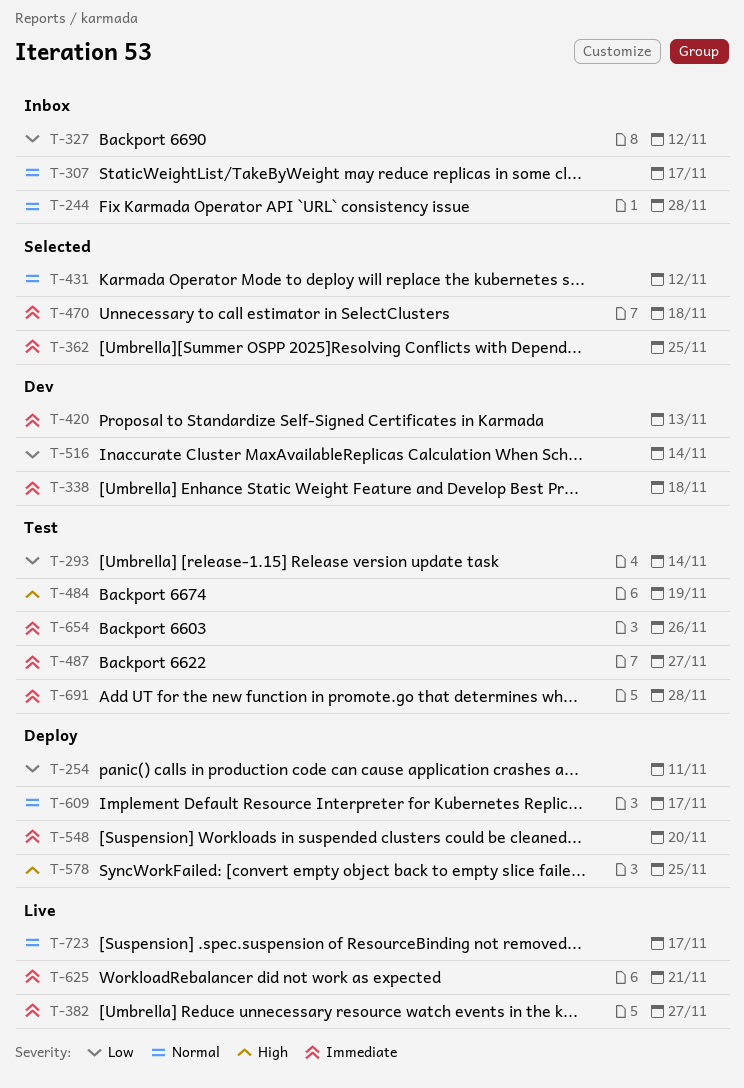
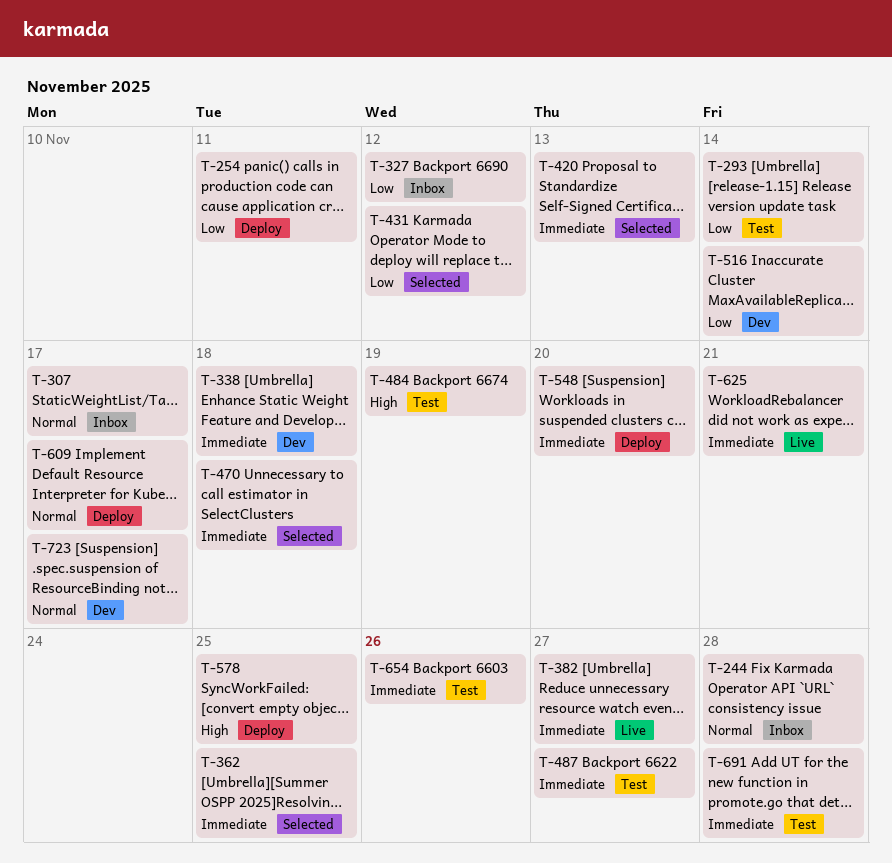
T-420, status: Dev -> Selected
T-431, priority: Normal -> Low
T-723, status: Live -> Dev

